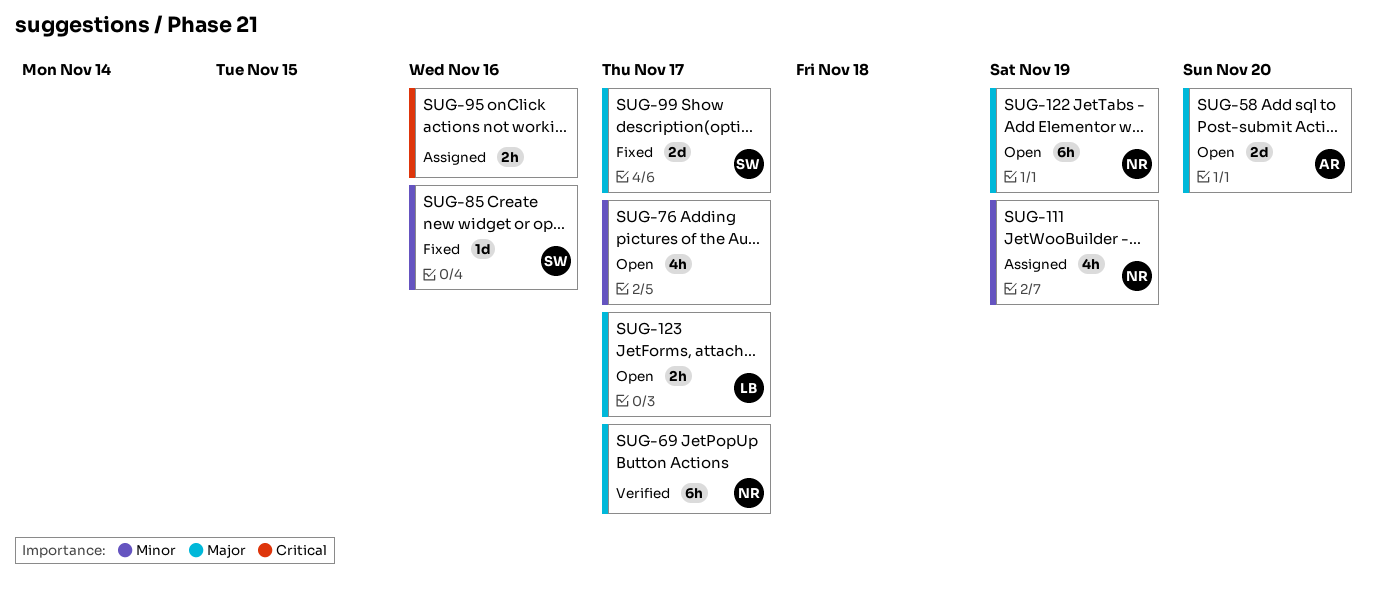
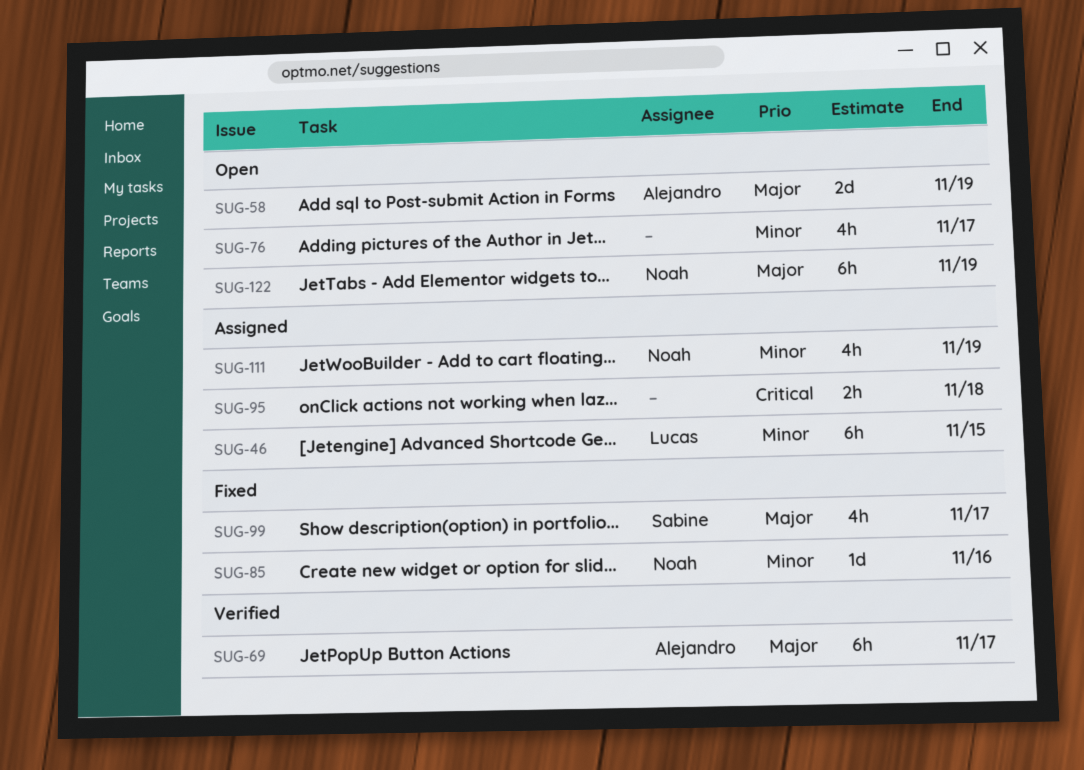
SUG-46: none -> present
SUG-58, due: Nov 20 -> Nov 19
SUG-69, owner: Noah -> Alejandro
SUG-85, owner: Sabine -> Noah
SUG-95, due: Nov 16 -> Nov 18
SUG-99, estimate: 2d -> 4h
SUG-123: present -> none

